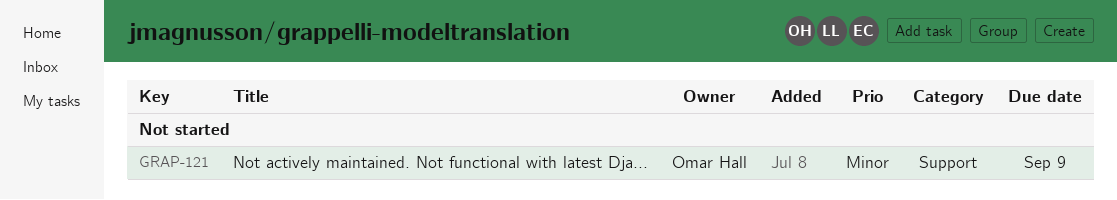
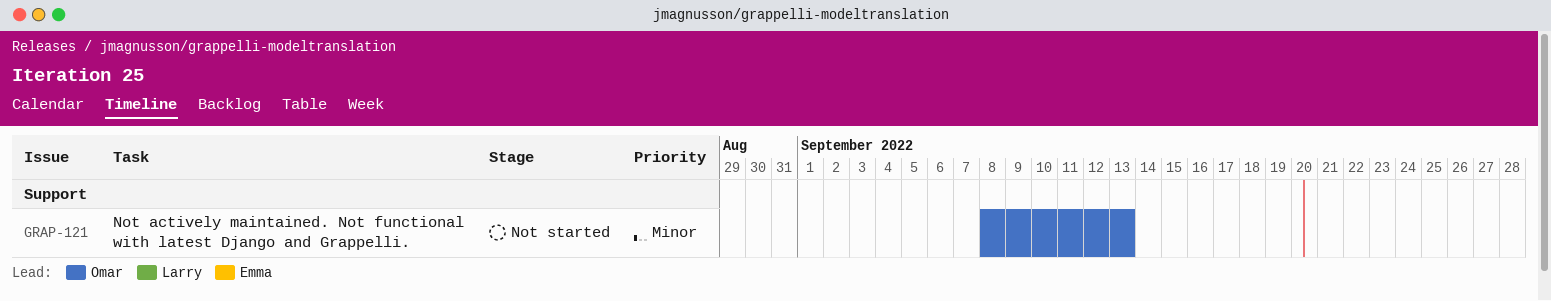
GRAP-121, due: Sep 9 -> Sep 13

